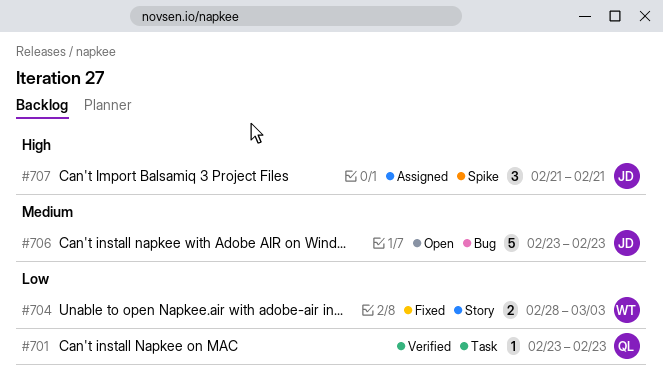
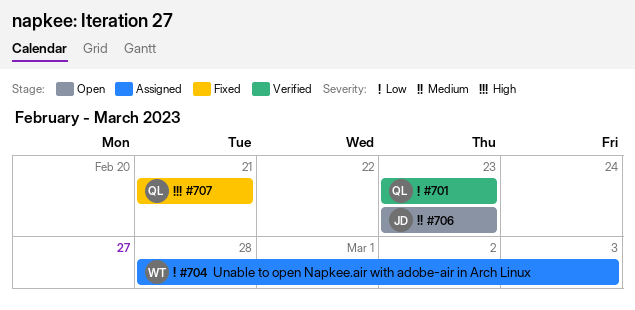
#704, status: Fixed -> Assigned
#707, status: Assigned -> Fixed
#707, owner: JD -> QL

